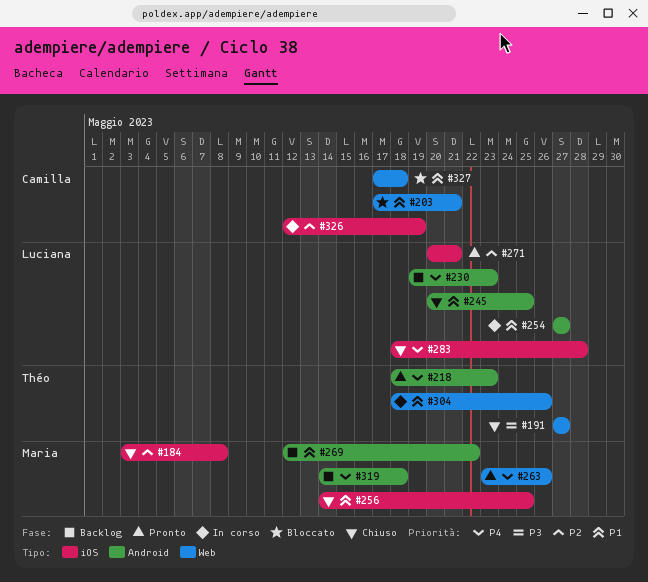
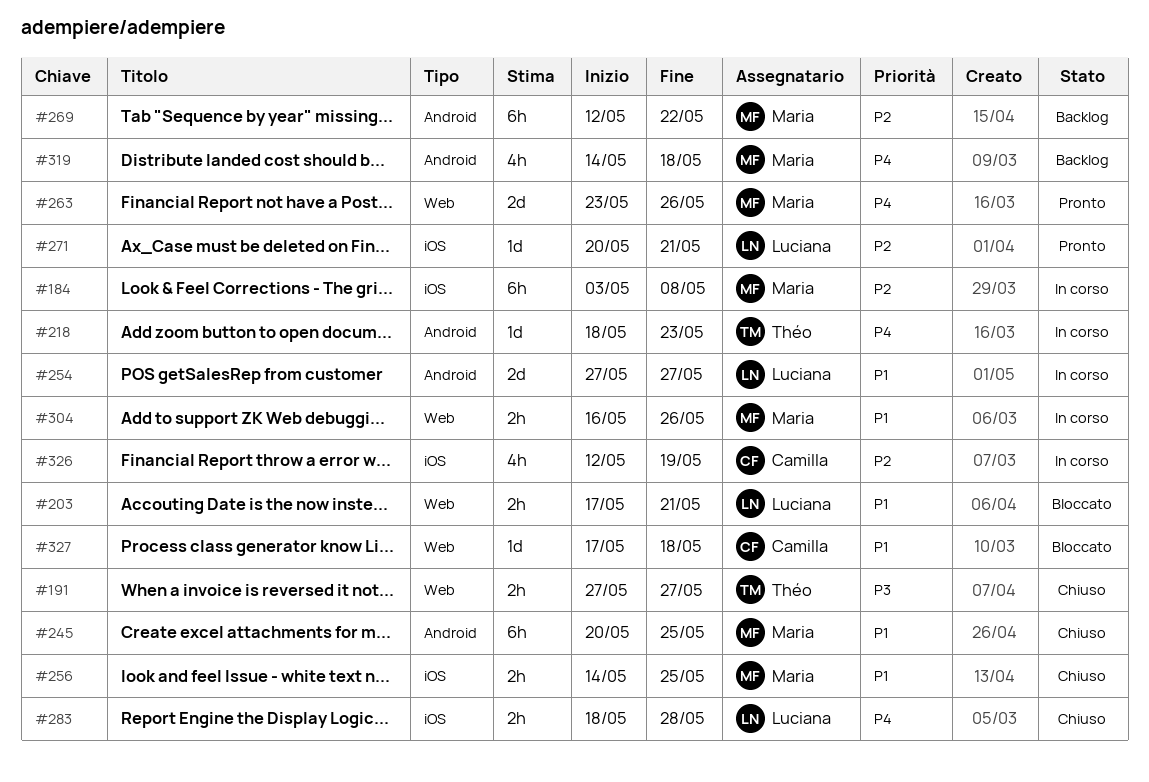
#184, status: Chiuso -> In corso
#203, owner: Camilla -> Luciana
#218, status: Pronto -> In corso
#230: present -> none
#245, owner: Luciana -> Maria
#269, priority: P1 -> P2
#304, owner: Théo -> Maria
#304, start: May 18 -> May 16

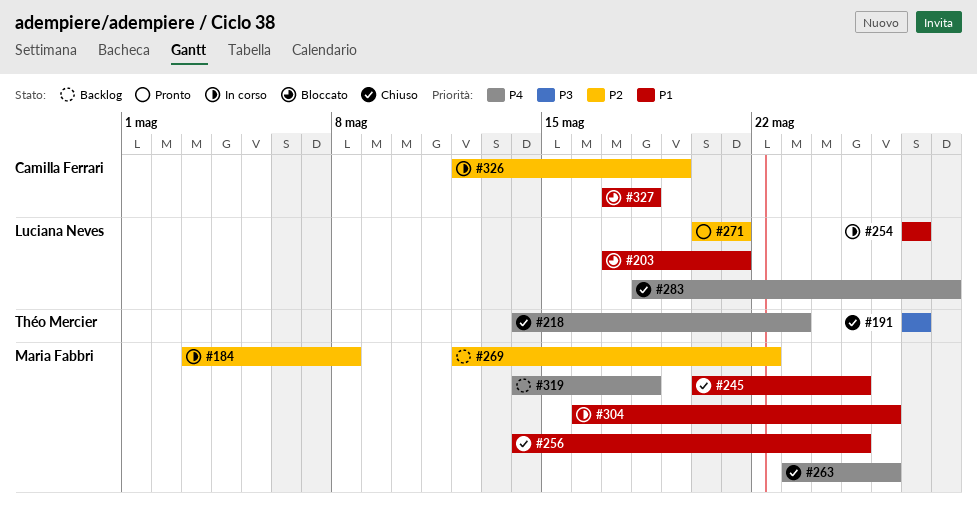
#218, status: In corso -> Chiuso
#218, start: May 18 -> May 14
#263, status: Pronto -> Chiuso

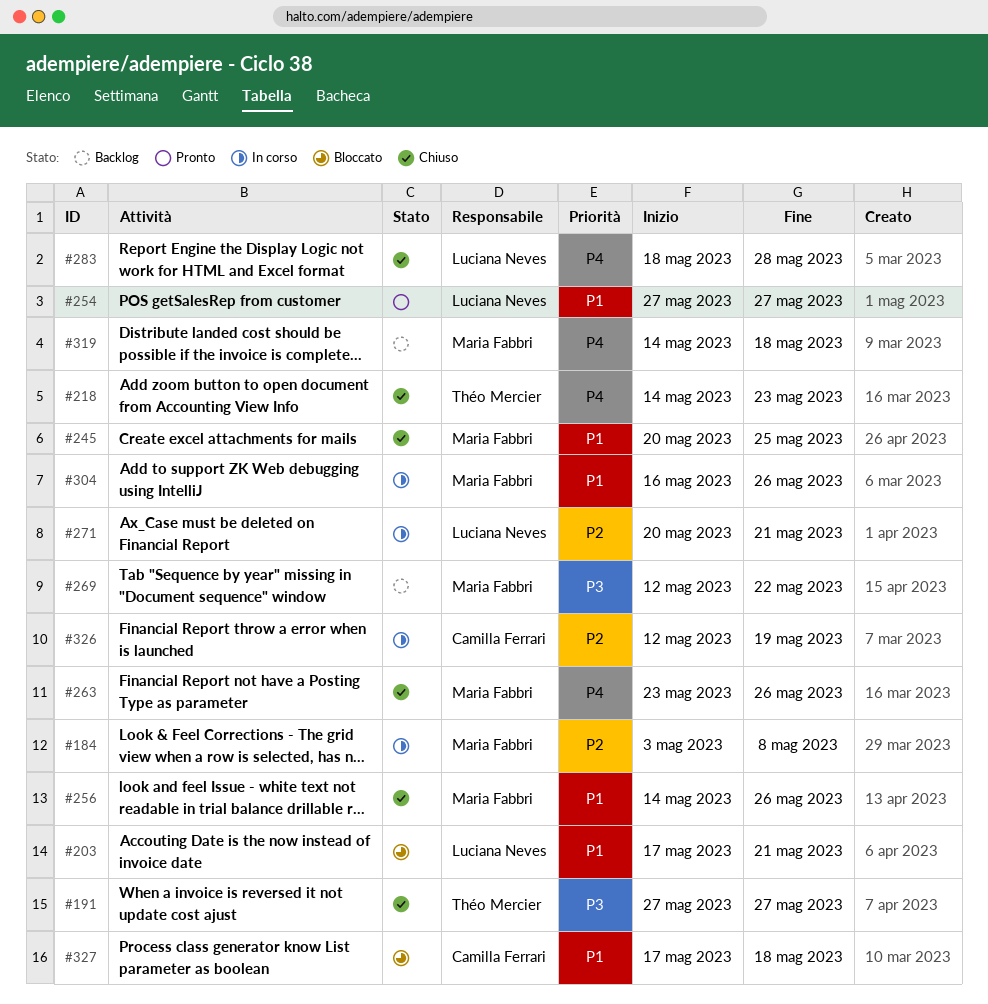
#254, status: In corso -> Pronto
#256, due: May 25 -> May 26
#269, priority: P2 -> P3
#271, status: Pronto -> In corso

